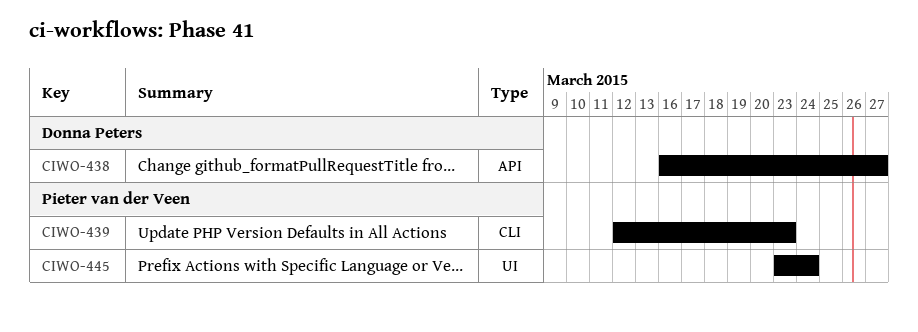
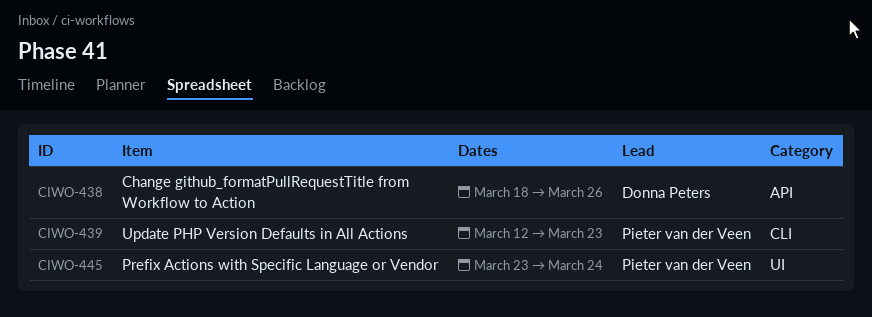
CIWO-438, start: Mar 16 -> Mar 18
CIWO-438, due: Mar 27 -> Mar 26

